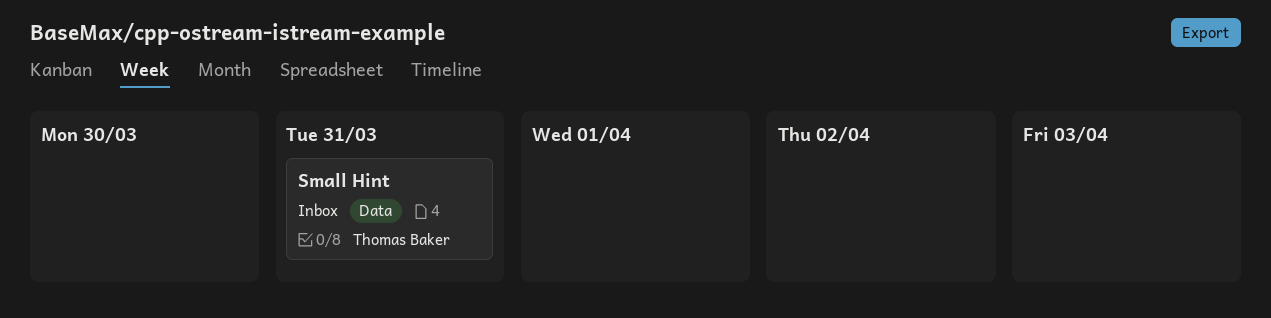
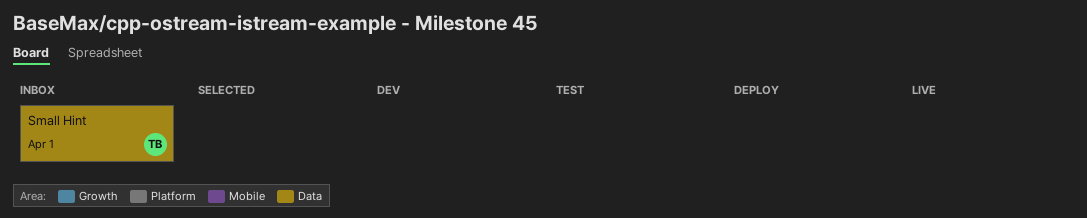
Small Hint, due: Mar 31 -> Apr 1

